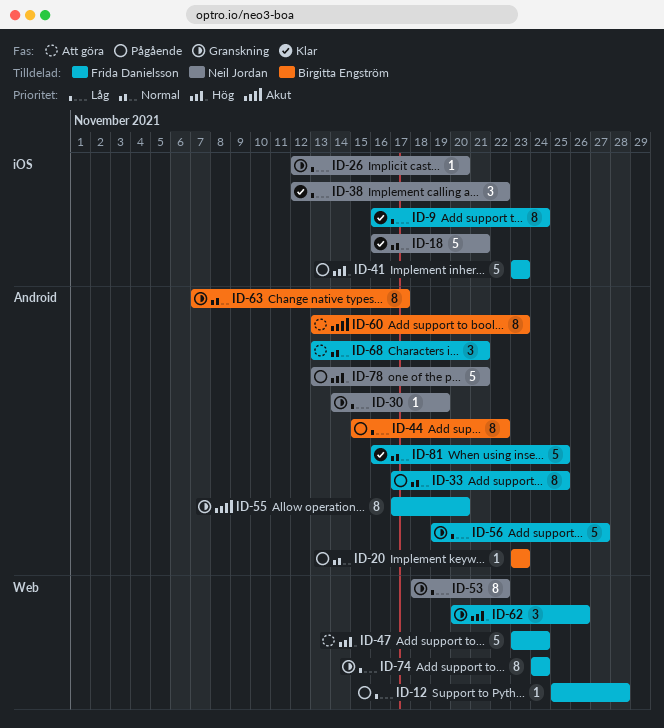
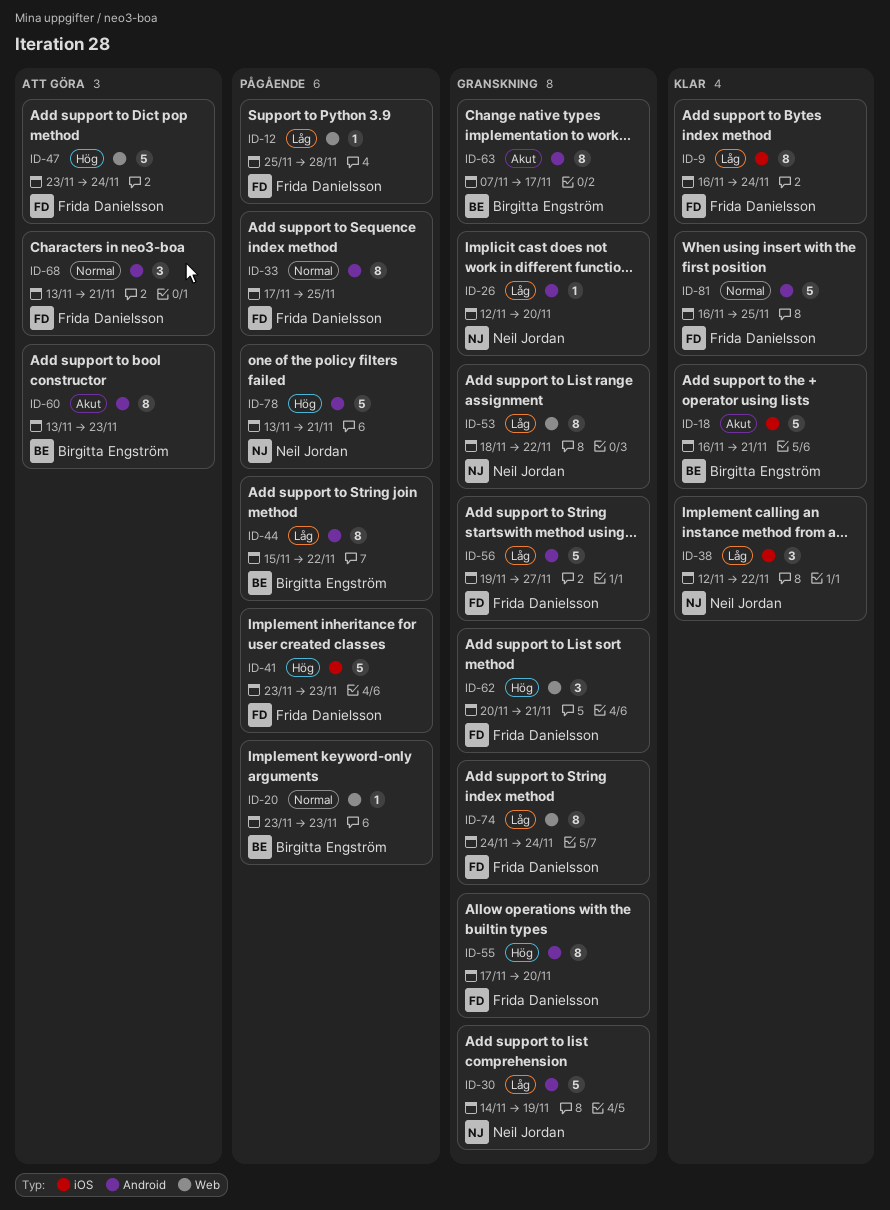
ID-18, owner: Neil Jordan -> Birgitta Engström
ID-18, priority: Normal -> Akut
ID-20, label: Android -> Web
ID-26, label: iOS -> Android
ID-30, estimate: 1 -> 5
ID-55, priority: Akut -> Hög
ID-62, due: Nov 26 -> Nov 21
ID-63, priority: Normal -> Akut

